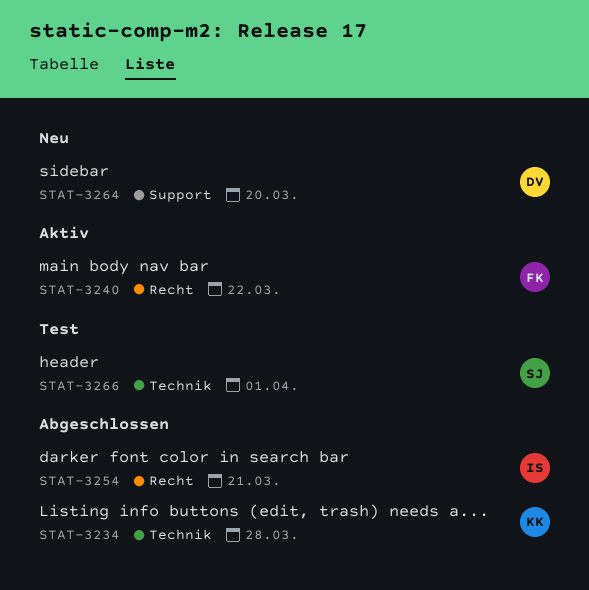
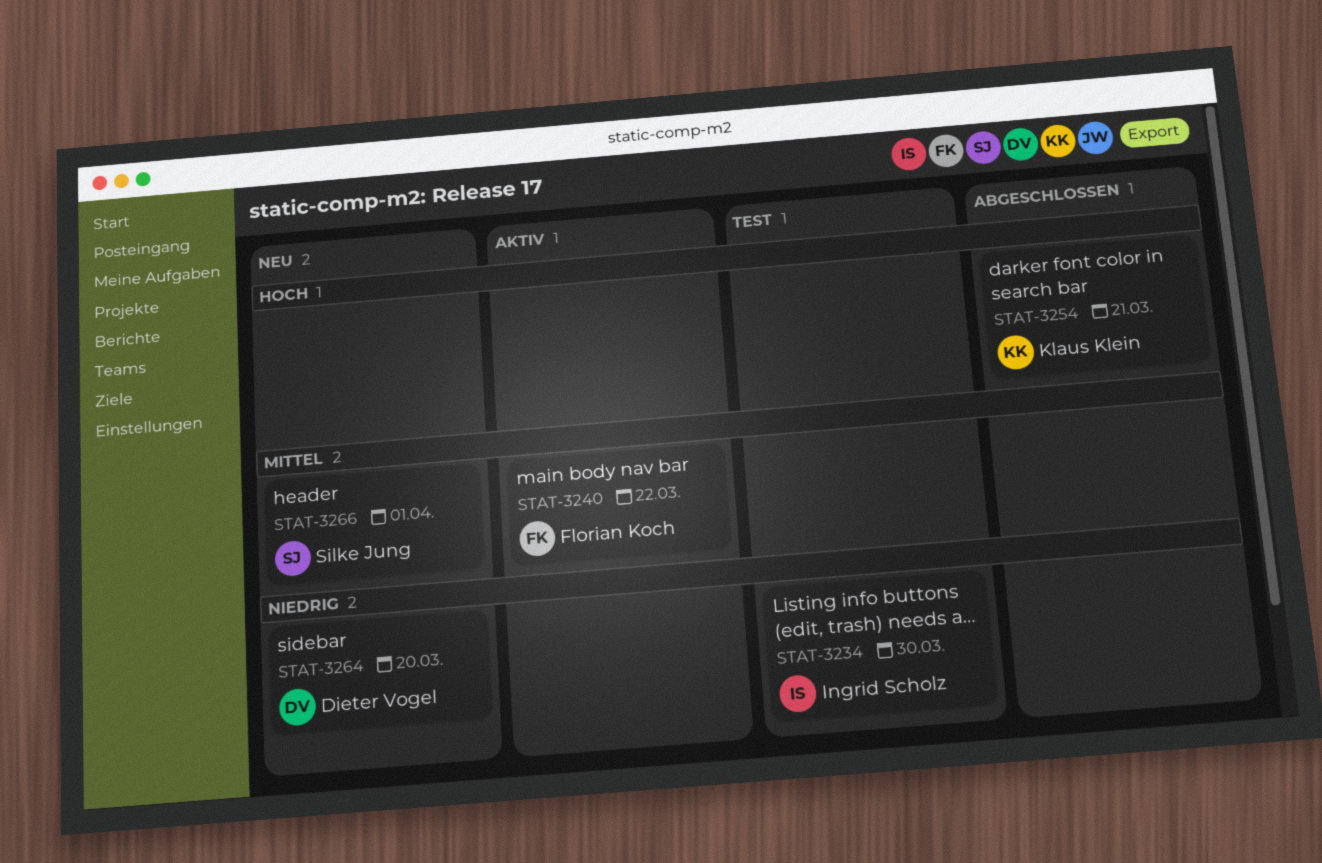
STAT-3234, status: Abgeschlossen -> Test
STAT-3234, owner: Klaus Klein -> Ingrid Scholz
STAT-3234, due: Mar 28 -> Mar 30
STAT-3254, owner: Ingrid Scholz -> Klaus Klein
STAT-3266, status: Test -> Neu

